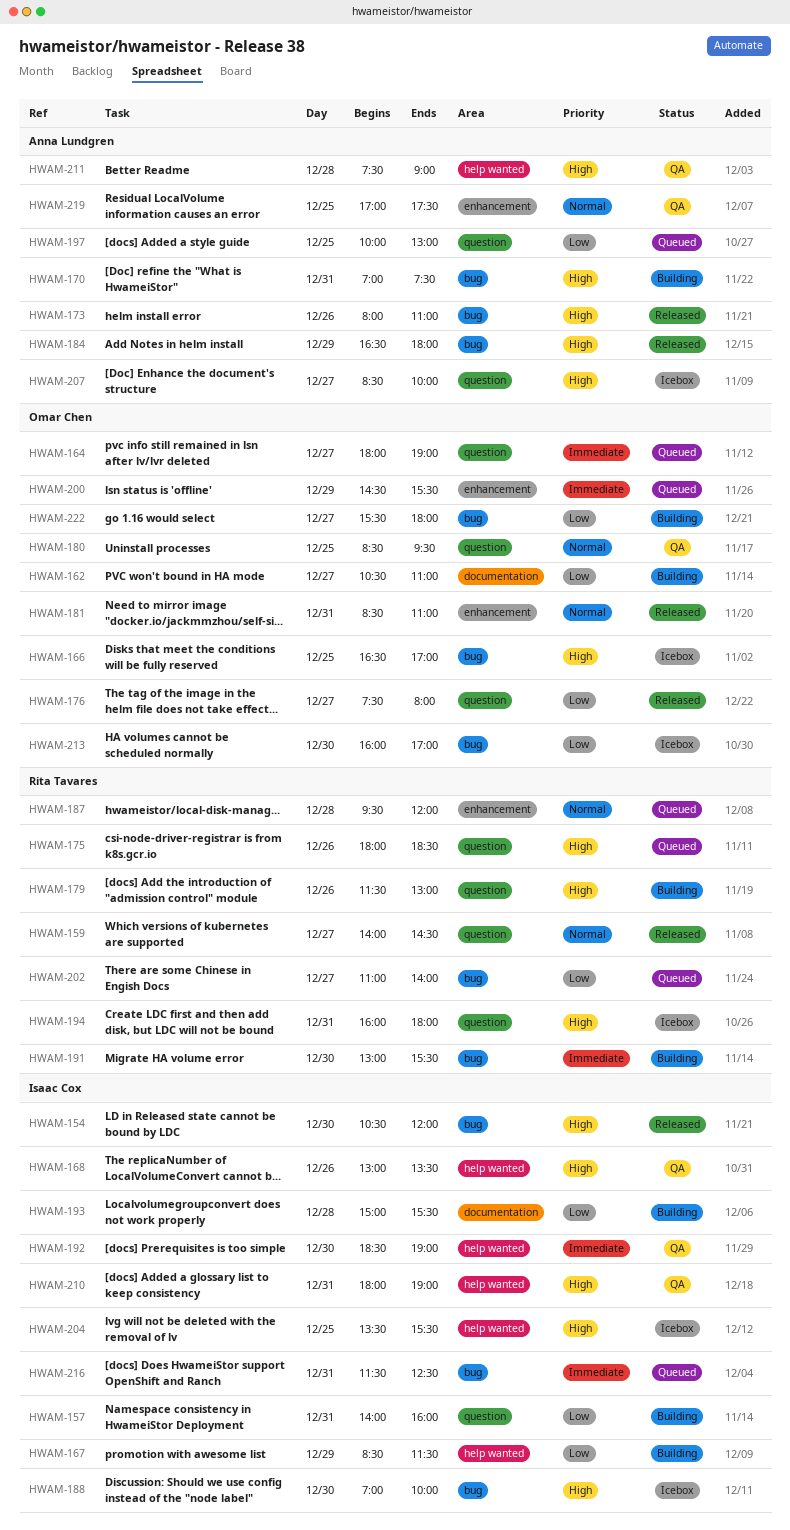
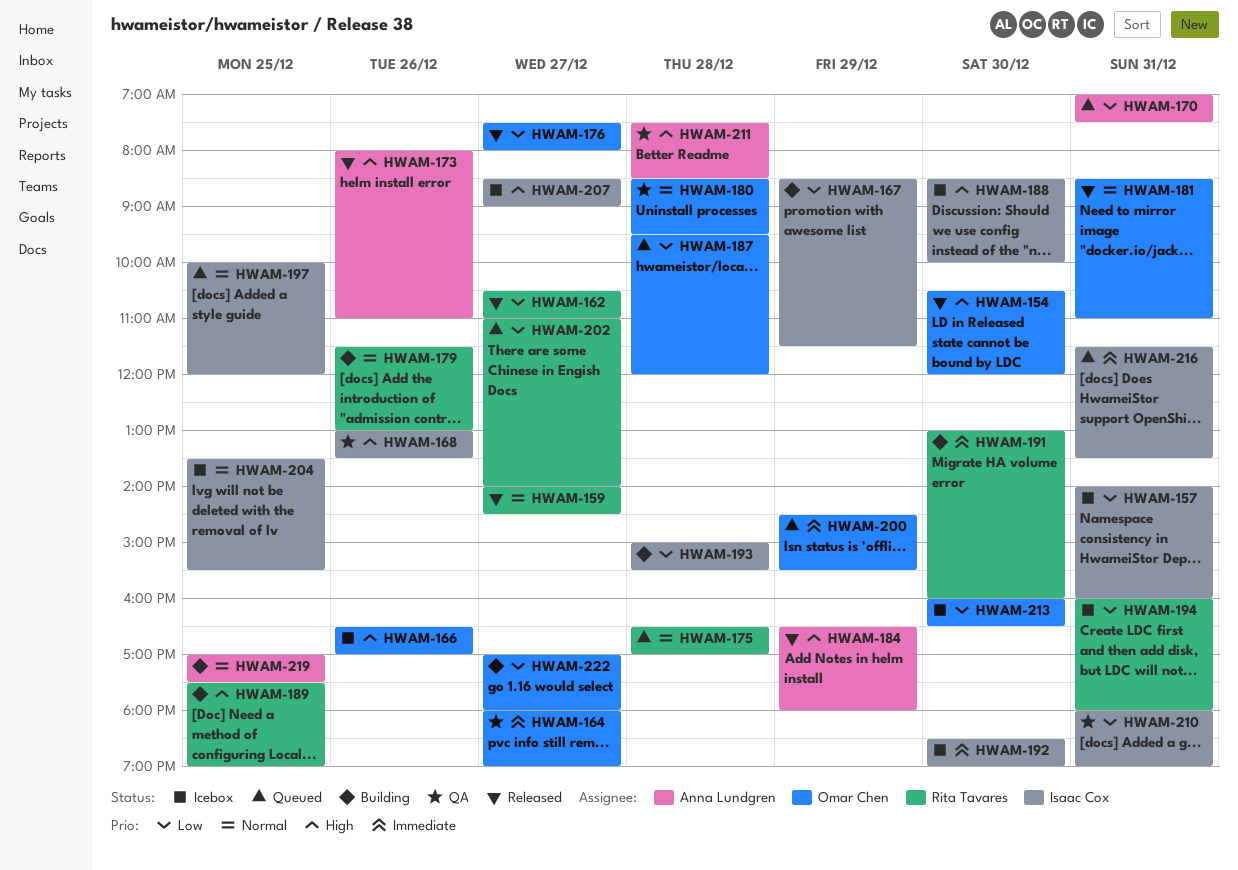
HWAM-154, owner: Isaac Cox -> Omar Chen
HWAM-157, status: Building -> Icebox
HWAM-162, status: Building -> Released
HWAM-162, owner: Omar Chen -> Rita Tavares
HWAM-164, status: Queued -> QA
HWAM-166, day: Dec 25 -> Dec 26
HWAM-170, status: Building -> Queued
HWAM-170, priority: High -> Low
HWAM-175, priority: High -> Normal
HWAM-175, day: Dec 26 -> Dec 28
HWAM-175, begins: 18:00 -> 16:30
HWAM-175, ends: 18:30 -> 17:00
HWAM-179, priority: High -> Normal
HWAM-180, day: Dec 25 -> Dec 28
HWAM-187, owner: Rita Tavares -> Omar Chen
HWAM-187, priority: Normal -> Low
HWAM-188, begins: 07:00 -> 08:30
HWAM-189: none -> present
HWAM-191, ends: 15:30 -> 16:00
HWAM-192, status: QA -> Icebox
HWAM-194, priority: High -> Low
HWAM-197, owner: Anna Lundgren -> Isaac Cox
HWAM-197, priority: Low -> Normal
HWAM-197, ends: 13:00 -> 12:00
HWAM-204, priority: High -> Normal
HWAM-207, owner: Anna Lundgren -> Isaac Cox
HWAM-207, ends: 10:00 -> 09:00
HWAM-210, priority: High -> Low
HWAM-211, ends: 09:00 -> 08:30
HWAM-213, ends: 17:00 -> 16:30
HWAM-216, ends: 12:30 -> 13:30
HWAM-219, status: QA -> Building
HWAM-222, begins: 15:30 -> 17:00

